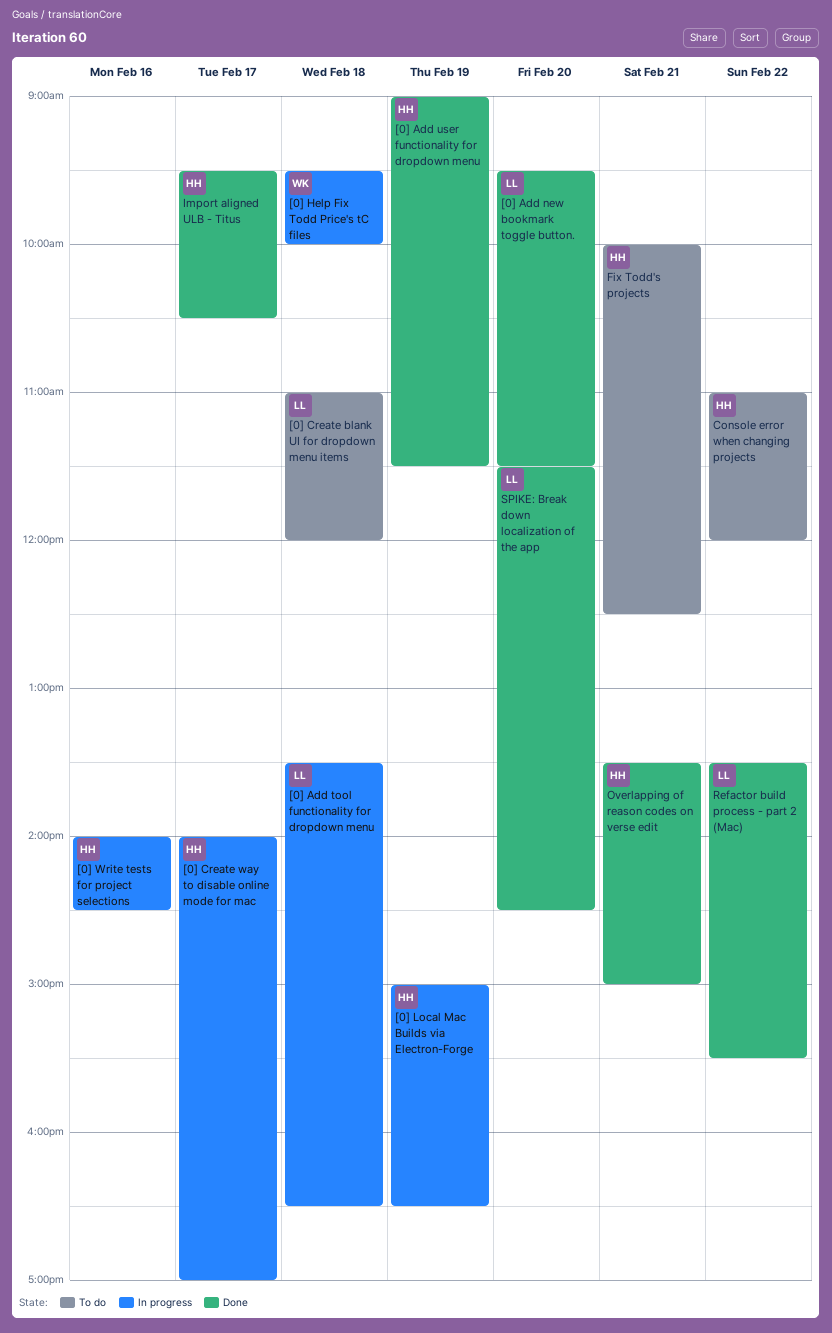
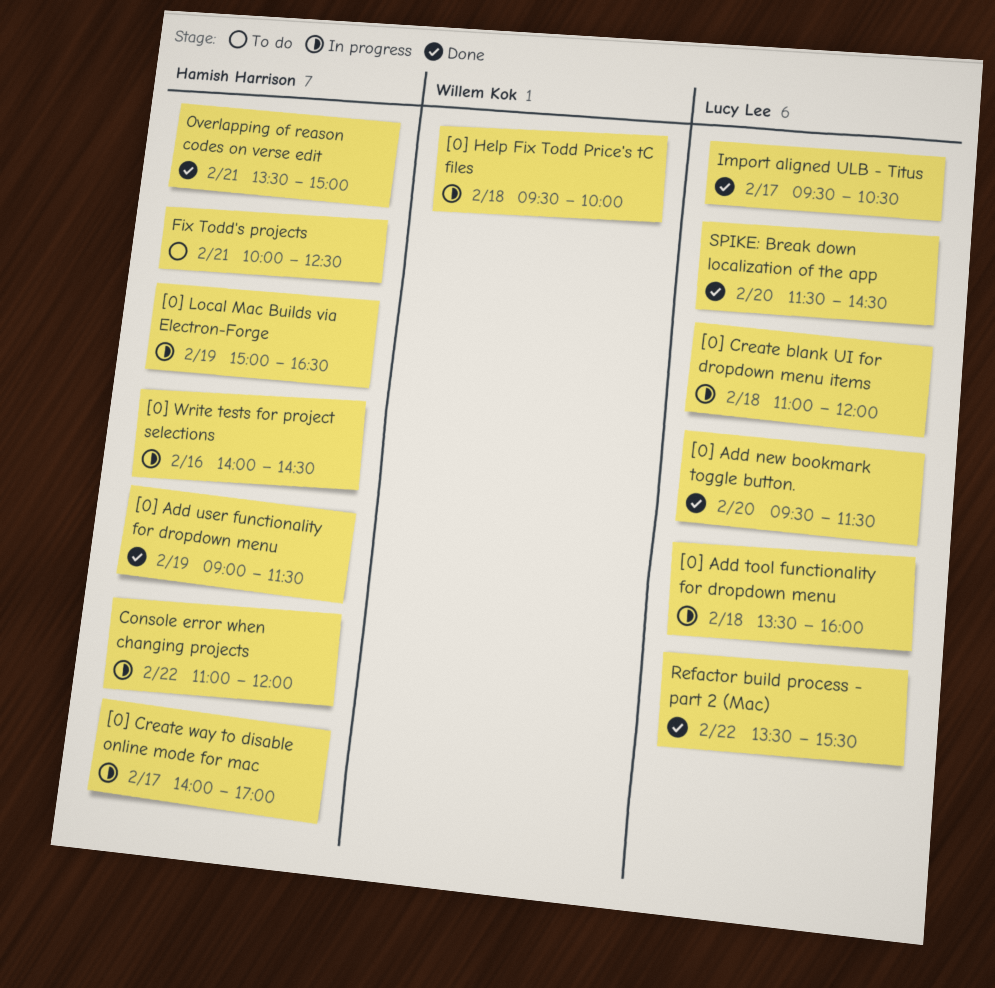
[0] Add tool functionality for dropdown menu, ends: 16:30 -> 16:00
[0] Create blank UI for dropdown menu items, status: To do -> In progress
Console error when changing projects, status: To do -> In progress
Import aligned ULB - Titus, owner: Hamish Harrison -> Lucy Lee

